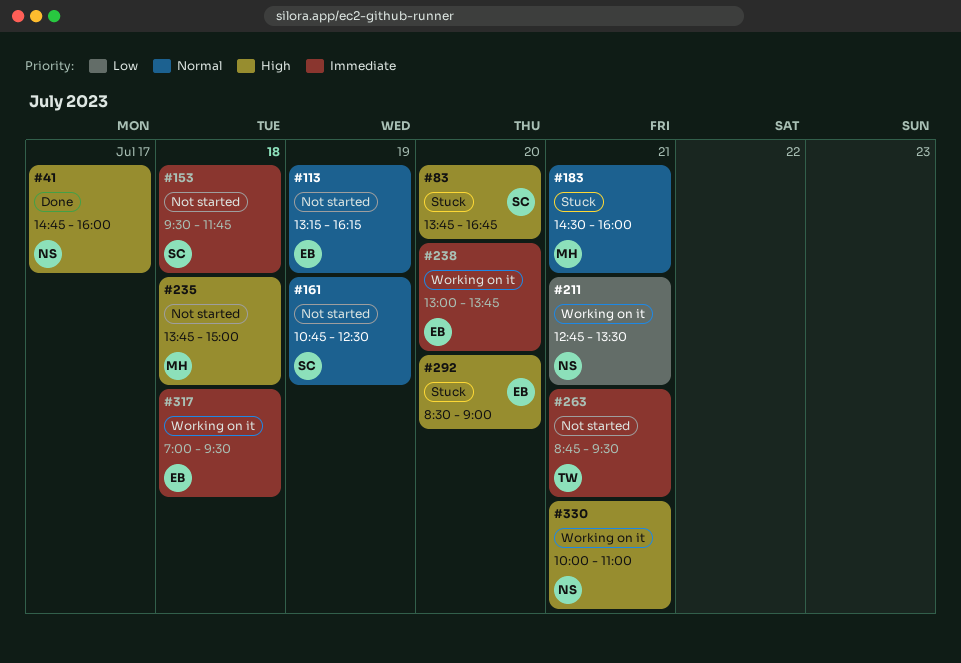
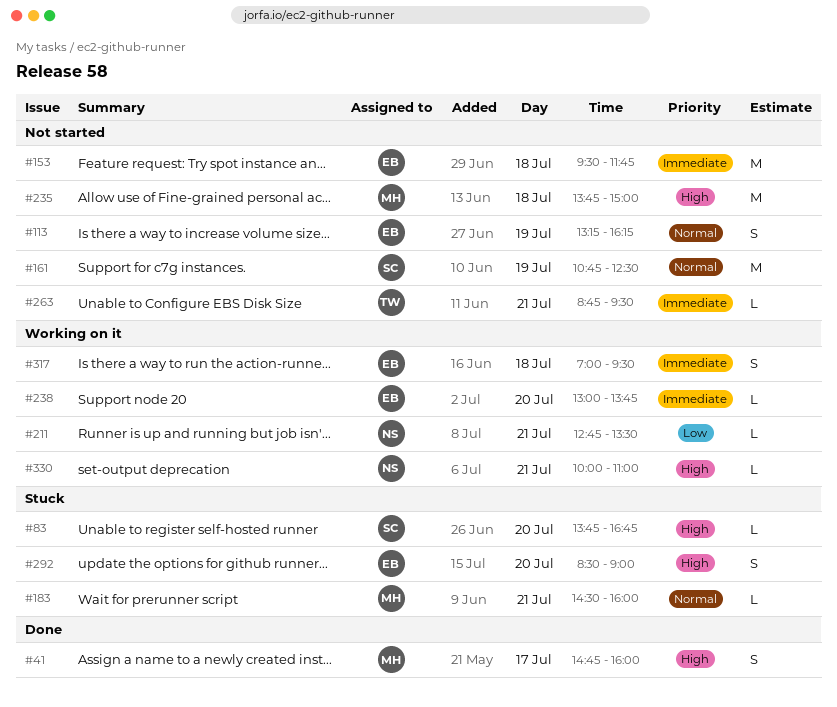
#41, owner: NS -> MH
#153, owner: SC -> EB

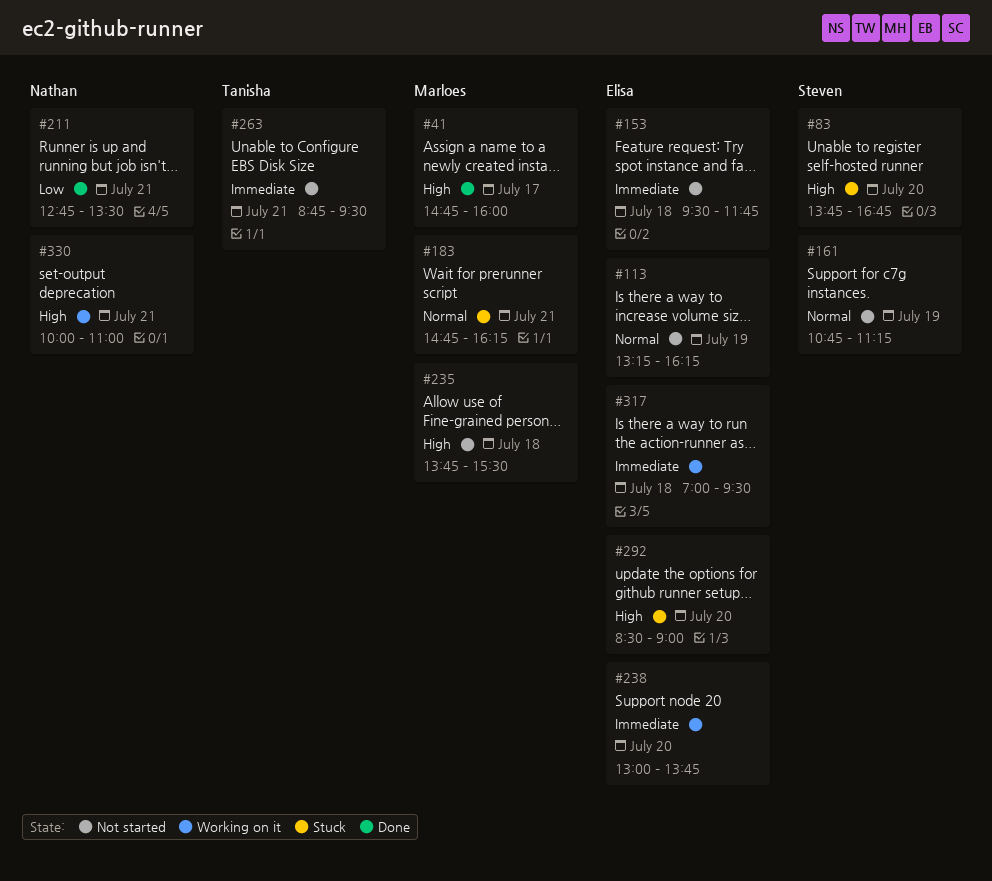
#161, ends: 12:30 -> 11:15
#183, begins: 14:30 -> 14:45
#183, ends: 16:00 -> 16:15
#211, status: Working on it -> Done
#235, ends: 15:00 -> 15:30

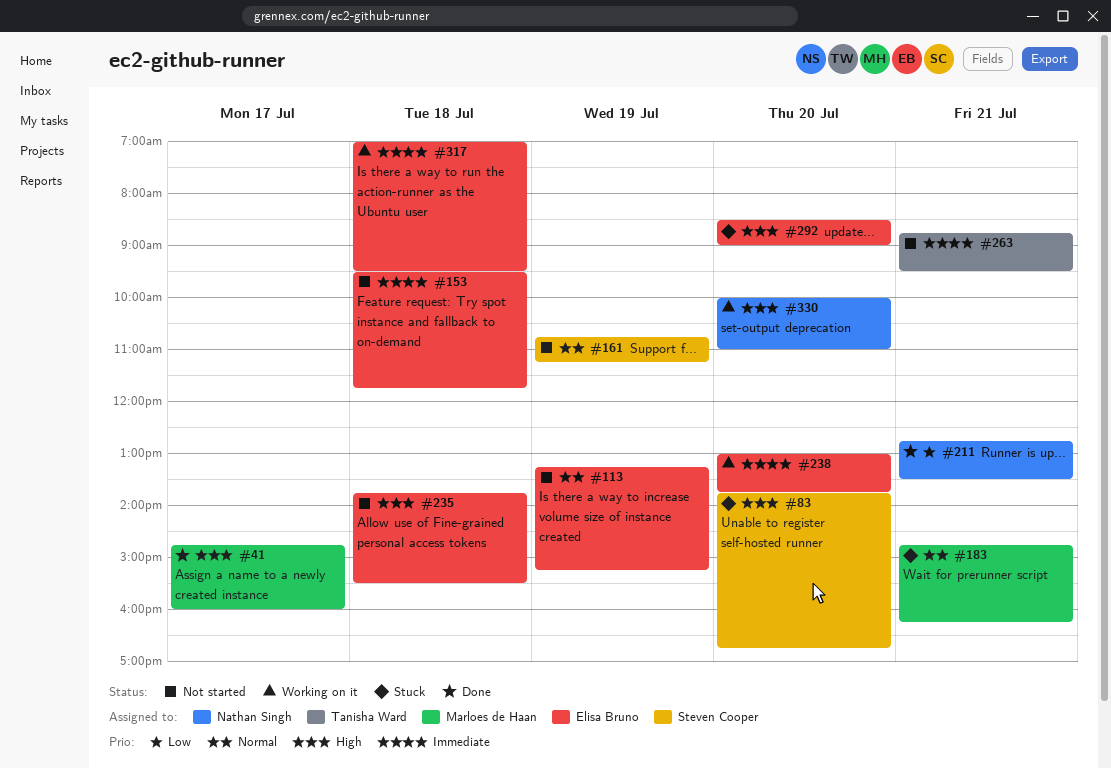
#113, ends: 16:15 -> 15:15
#235, owner: Marloes de Haan -> Elisa Bruno
#330, day: Jul 21 -> Jul 20

